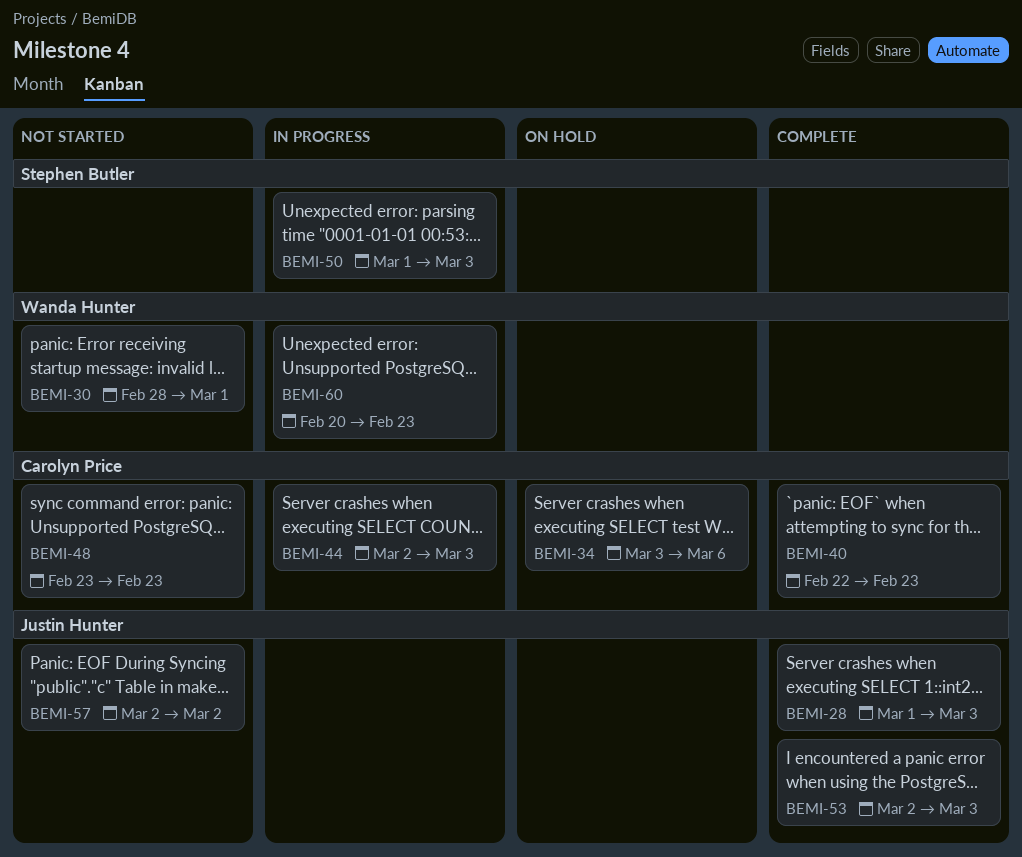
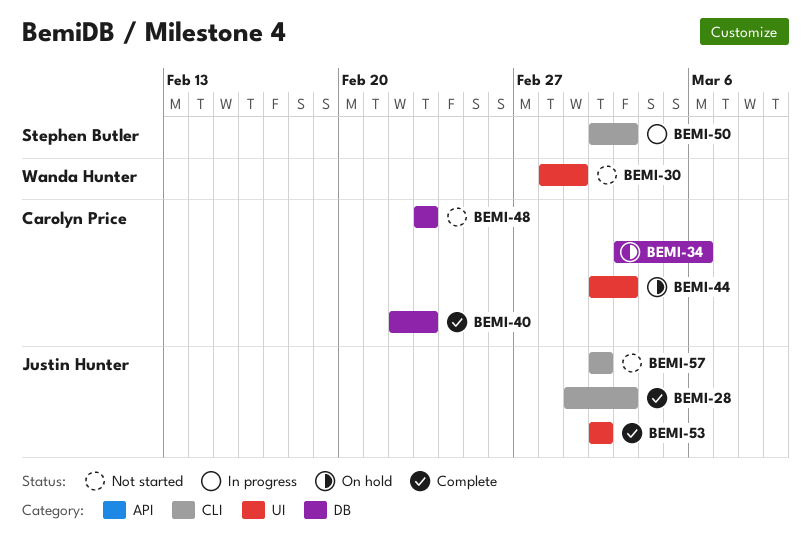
BEMI-44, status: In progress -> On hold
BEMI-50, start: Mar 1 -> Mar 2
BEMI-53, due: Mar 3 -> Mar 2
BEMI-60: present -> none

